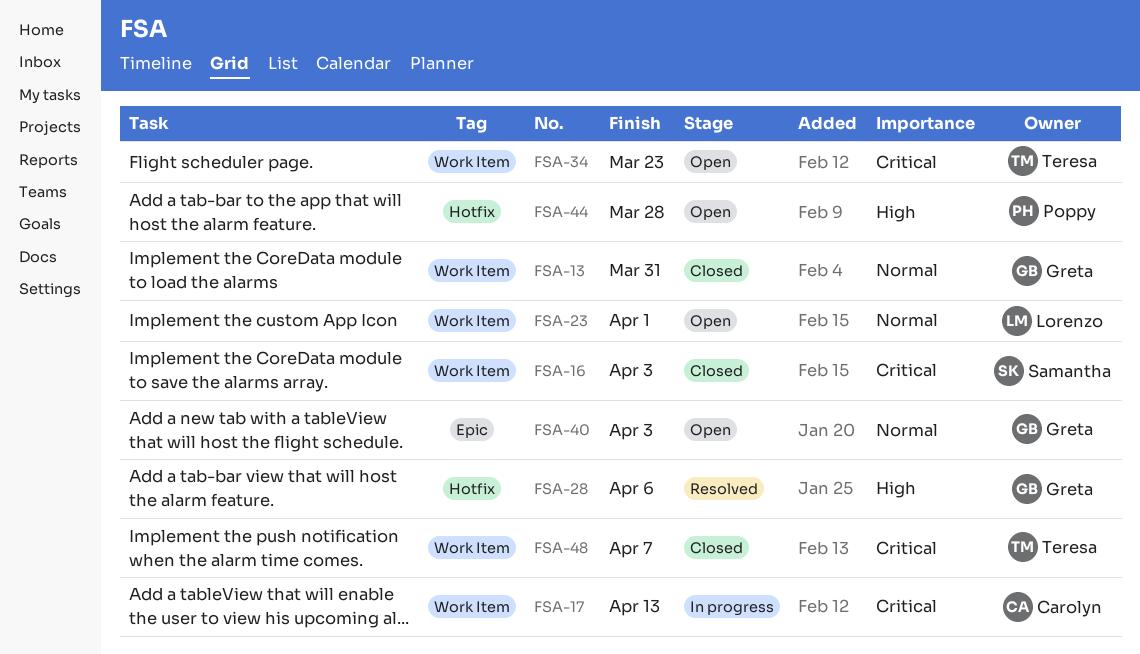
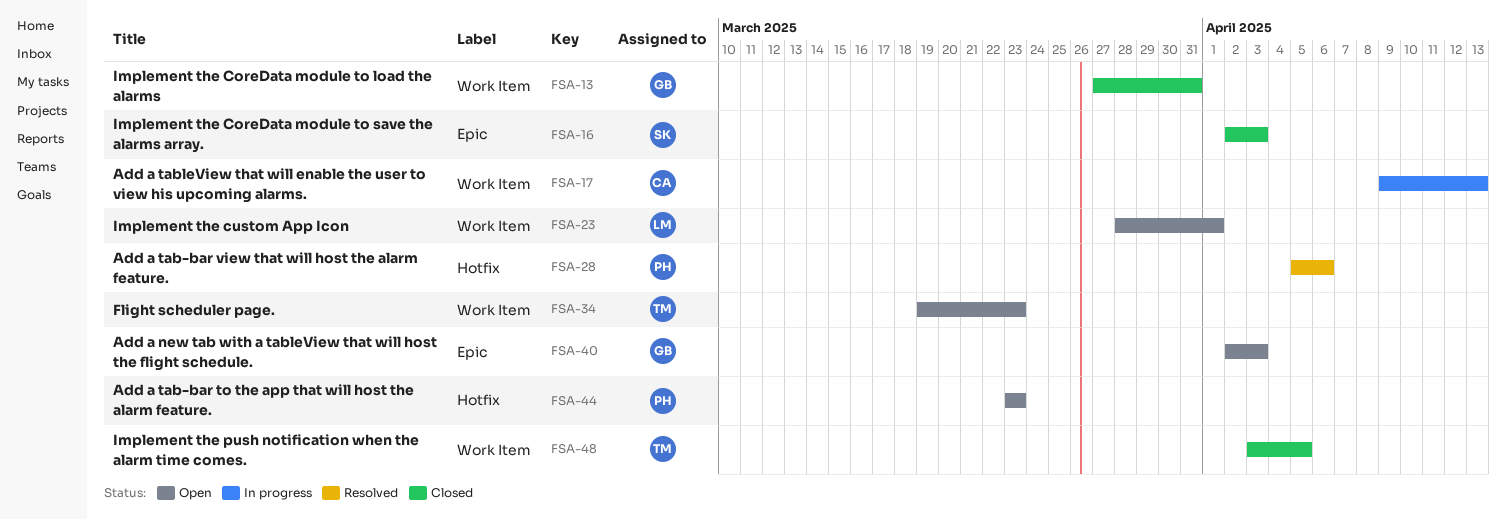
FSA-16, label: Work Item -> Epic
FSA-28, owner: Greta -> Poppy
FSA-44, due: Mar 28 -> Mar 23
FSA-48, due: Apr 7 -> Apr 5

